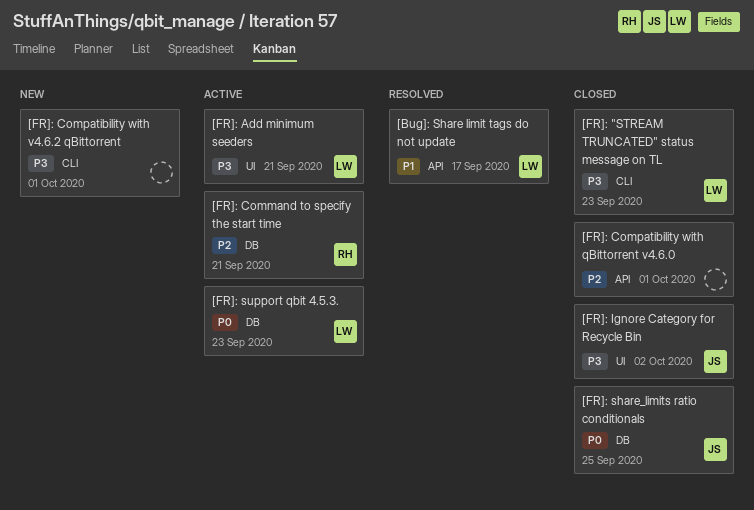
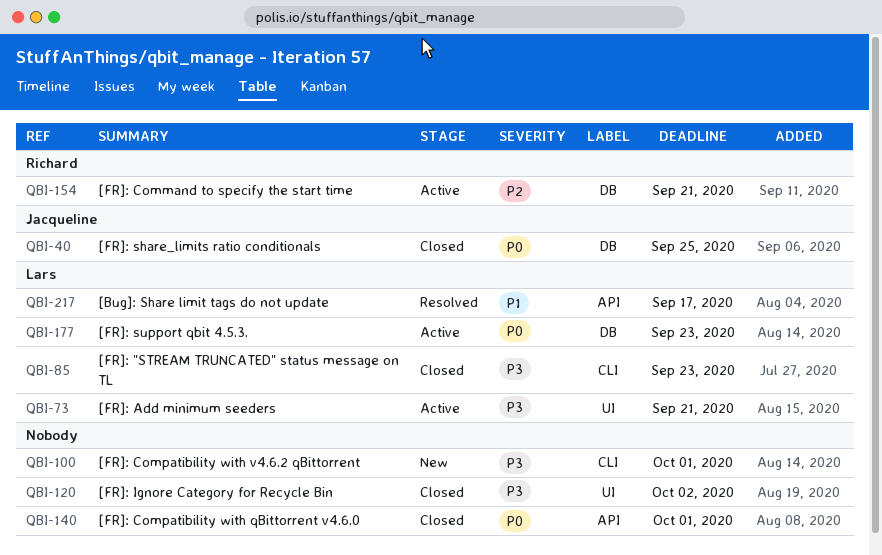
[FR]: Compatibility with qBittorrent v4.6.0, priority: P2 -> P0
[FR]: Ignore Category for Recycle Bin, owner: Jacqueline -> none

